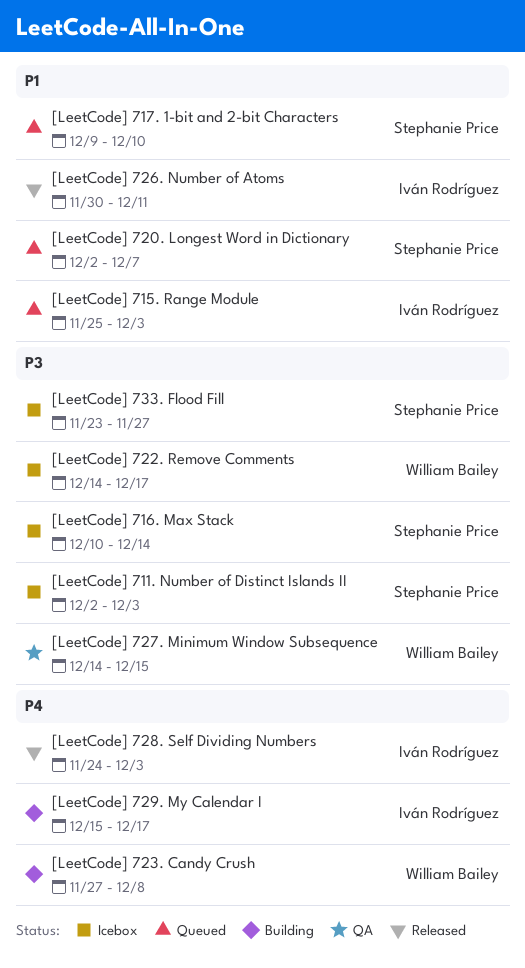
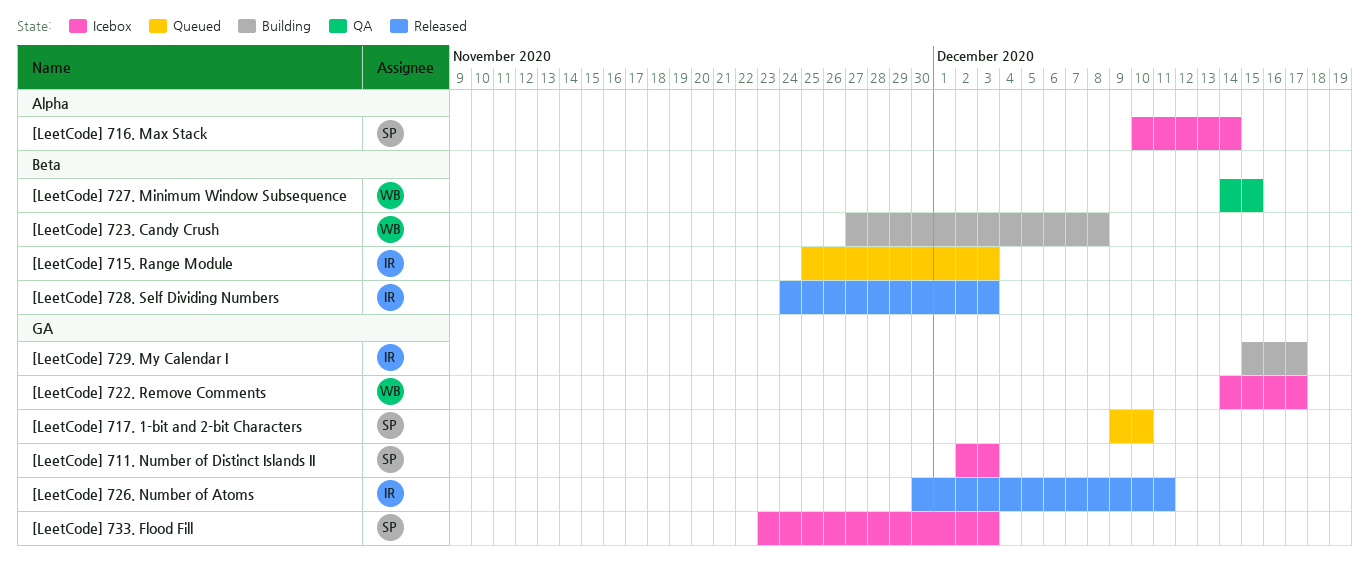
[LeetCode] 720. Longest Word in Dictionary: present -> none
[LeetCode] 733. Flood Fill, due: Nov 27 -> Dec 3

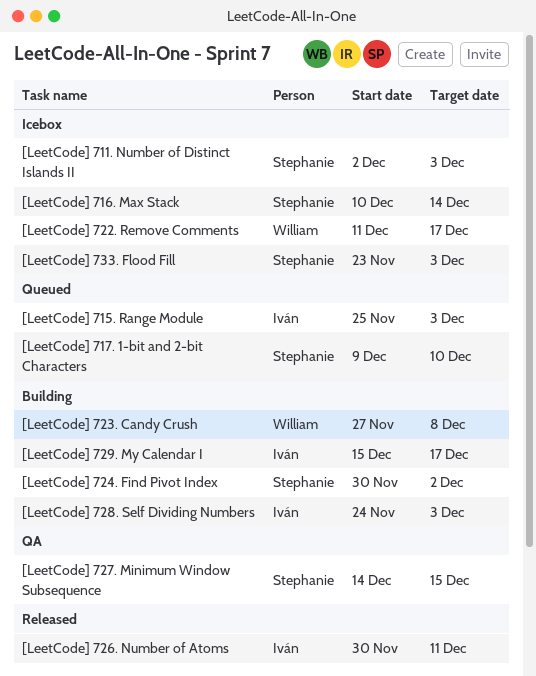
[LeetCode] 722. Remove Comments, start: Dec 14 -> Dec 11
[LeetCode] 724. Find Pivot Index: none -> present
[LeetCode] 727. Minimum Window Subsequence, owner: William -> Stephanie
[LeetCode] 728. Self Dividing Numbers, status: Released -> Building

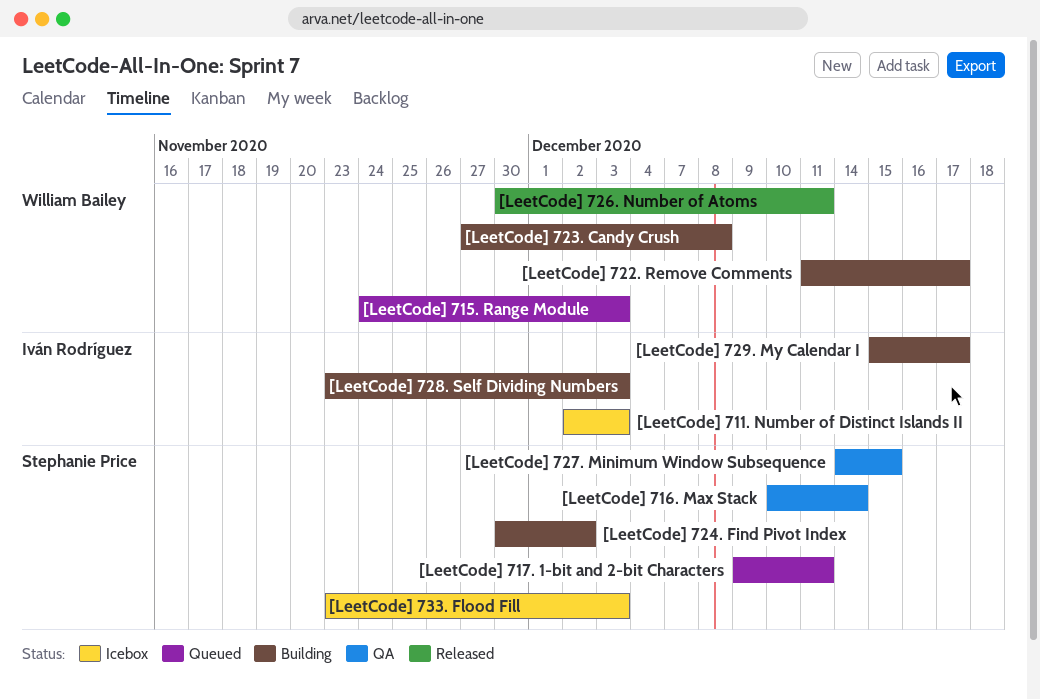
[LeetCode] 711. Number of Distinct Islands II, owner: Stephanie Price -> Iván Rodríguez
[LeetCode] 715. Range Module, owner: Iván Rodríguez -> William Bailey
[LeetCode] 715. Range Module, start: Nov 25 -> Nov 24
[LeetCode] 716. Max Stack, status: Icebox -> QA
[LeetCode] 717. 1-bit and 2-bit Characters, due: Dec 10 -> Dec 11
[LeetCode] 722. Remove Comments, status: Icebox -> Building
[LeetCode] 726. Number of Atoms, owner: Iván Rodríguez -> William Bailey
[LeetCode] 728. Self Dividing Numbers, start: Nov 24 -> Nov 23

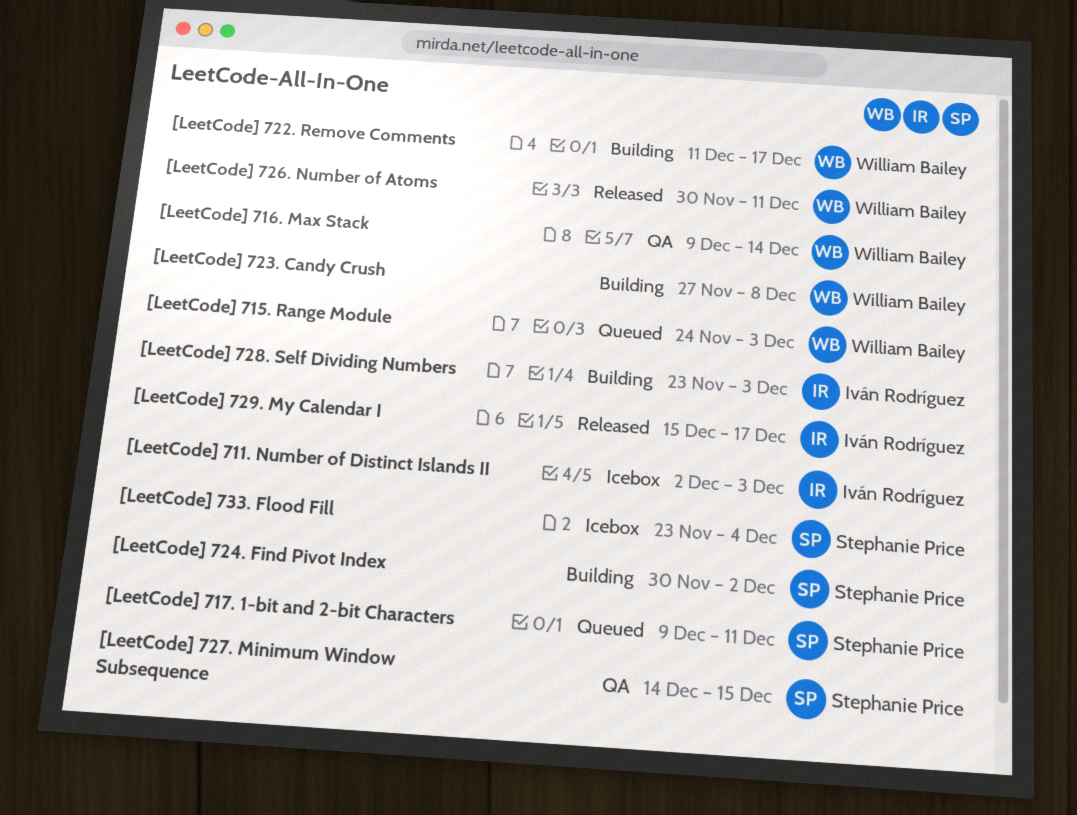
[LeetCode] 716. Max Stack, owner: Stephanie Price -> William Bailey
[LeetCode] 716. Max Stack, start: Dec 10 -> Dec 9
[LeetCode] 729. My Calendar I, status: Building -> Released
[LeetCode] 733. Flood Fill, due: Dec 3 -> Dec 4

